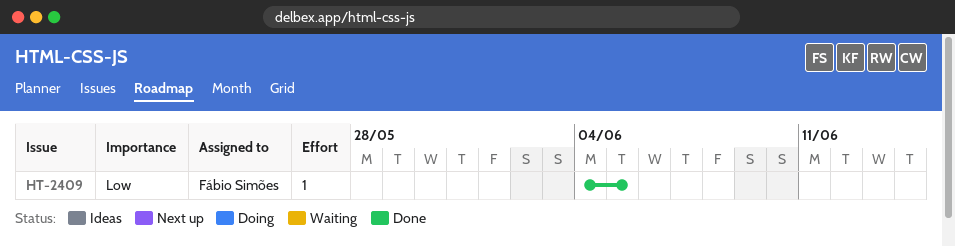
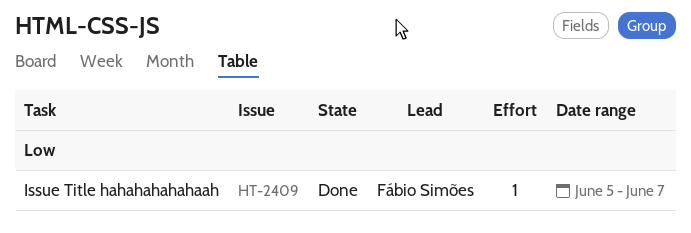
HT-2409, start: Jun 4 -> Jun 5
HT-2409, due: Jun 5 -> Jun 7

